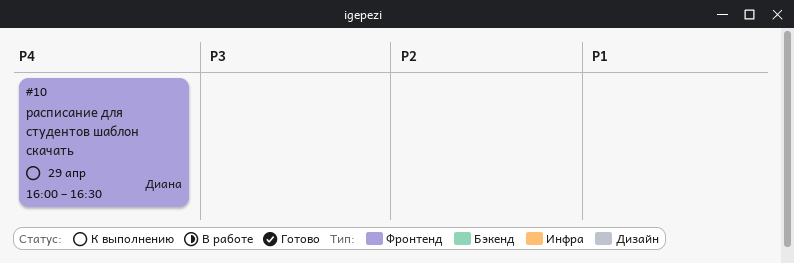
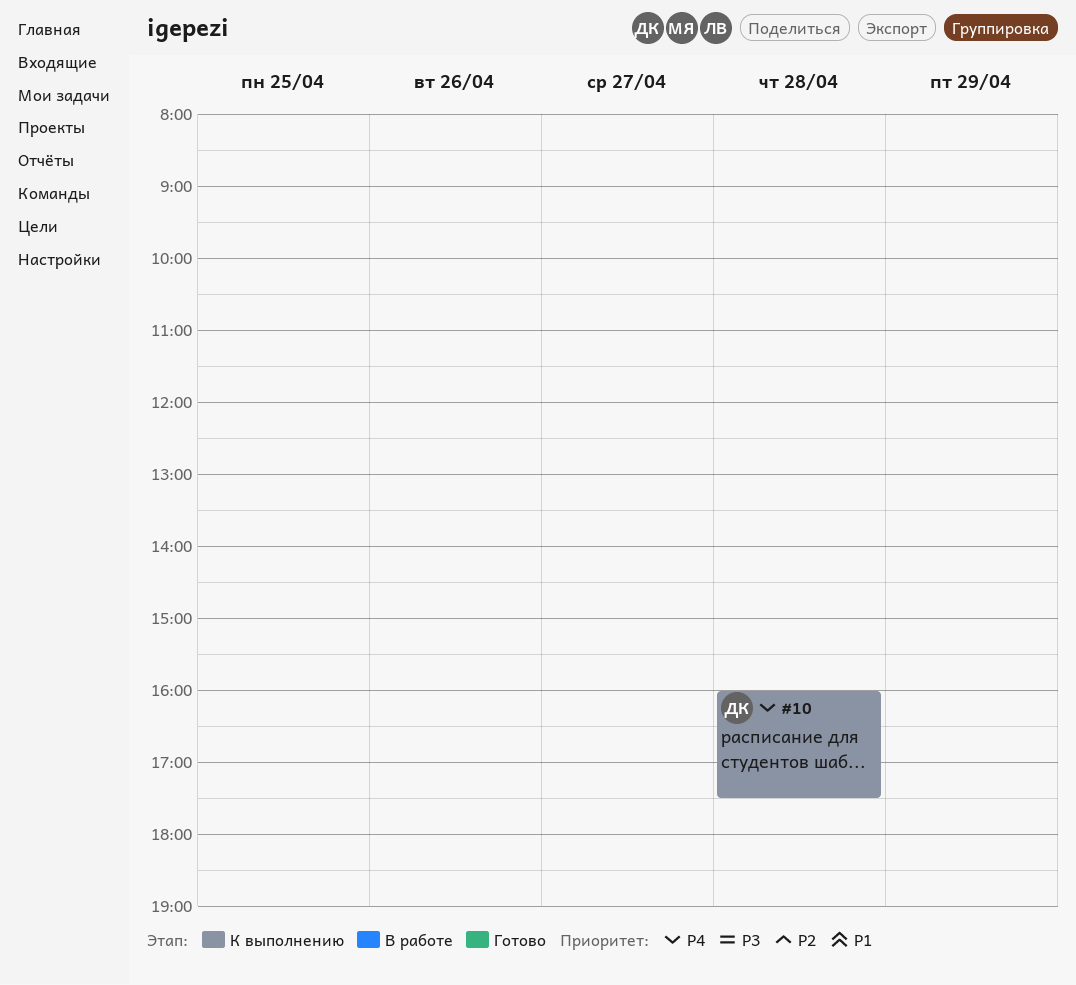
#10, day: Apr 29 -> Apr 28
#10, ends: 16:30 -> 17:30

